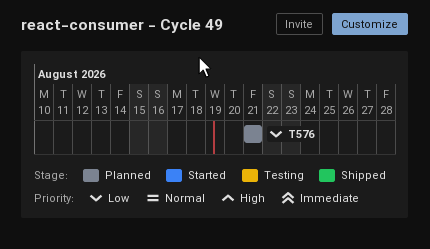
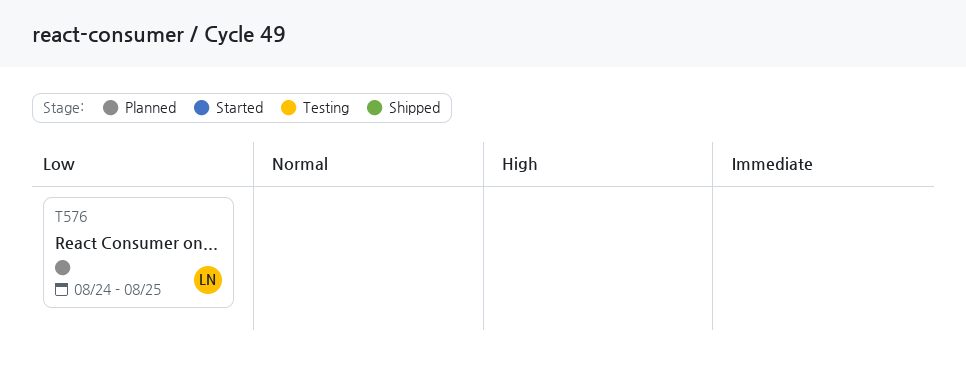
T576, start: Aug 21 -> Aug 24
T576, due: Aug 21 -> Aug 25

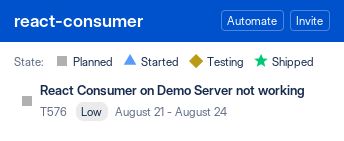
T576, start: Aug 24 -> Aug 21
T576, due: Aug 25 -> Aug 24

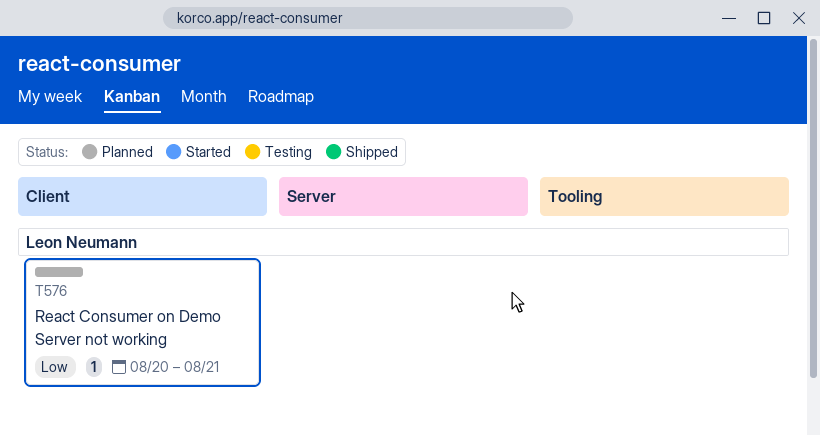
T576, start: Aug 21 -> Aug 20
T576, due: Aug 24 -> Aug 21

